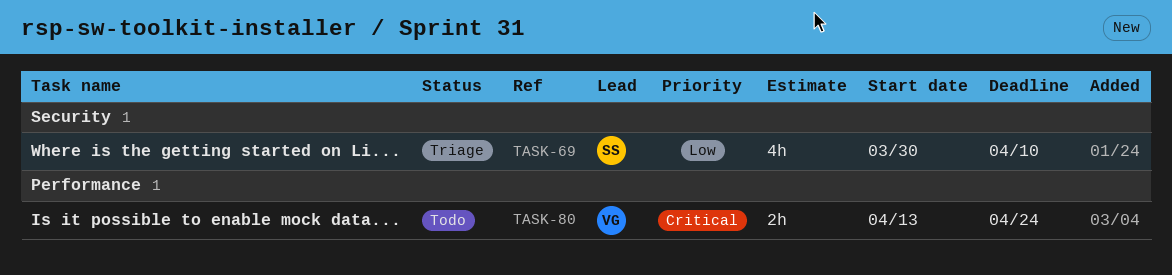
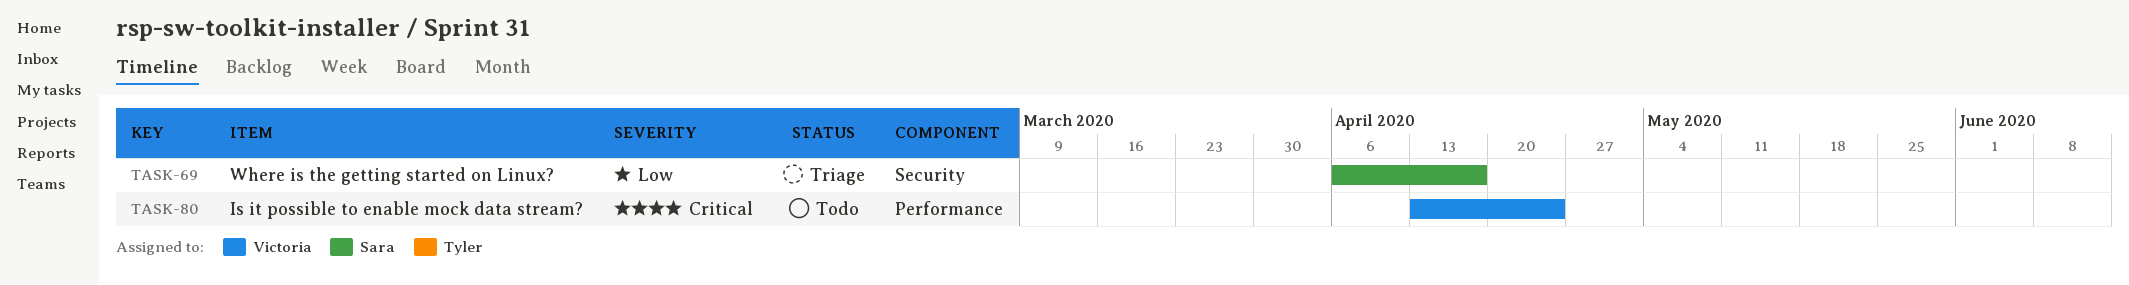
TASK-69, start: Mar 30 -> Apr 6
TASK-69, due: Apr 10 -> Apr 17

